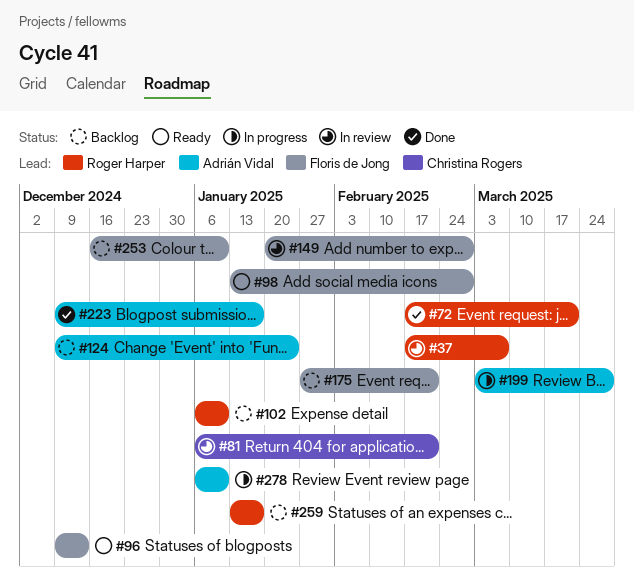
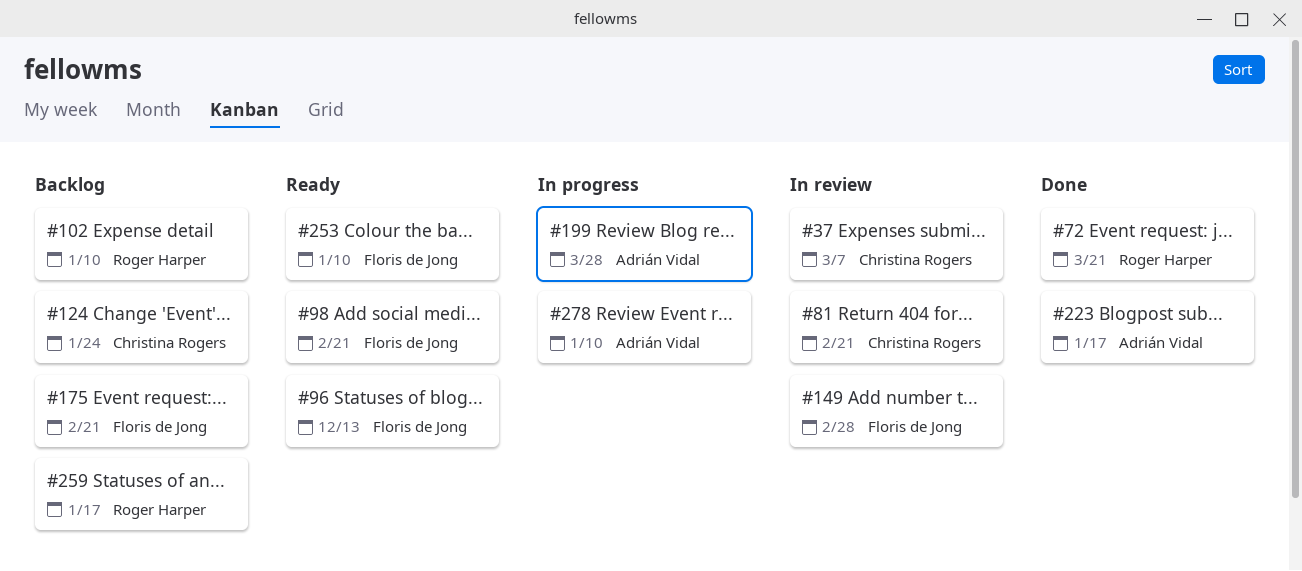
#37, owner: Roger Harper -> Christina Rogers
#98, due: Feb 28 -> Feb 21
#124, owner: Adrián Vidal -> Christina Rogers
#253, status: Backlog -> Ready

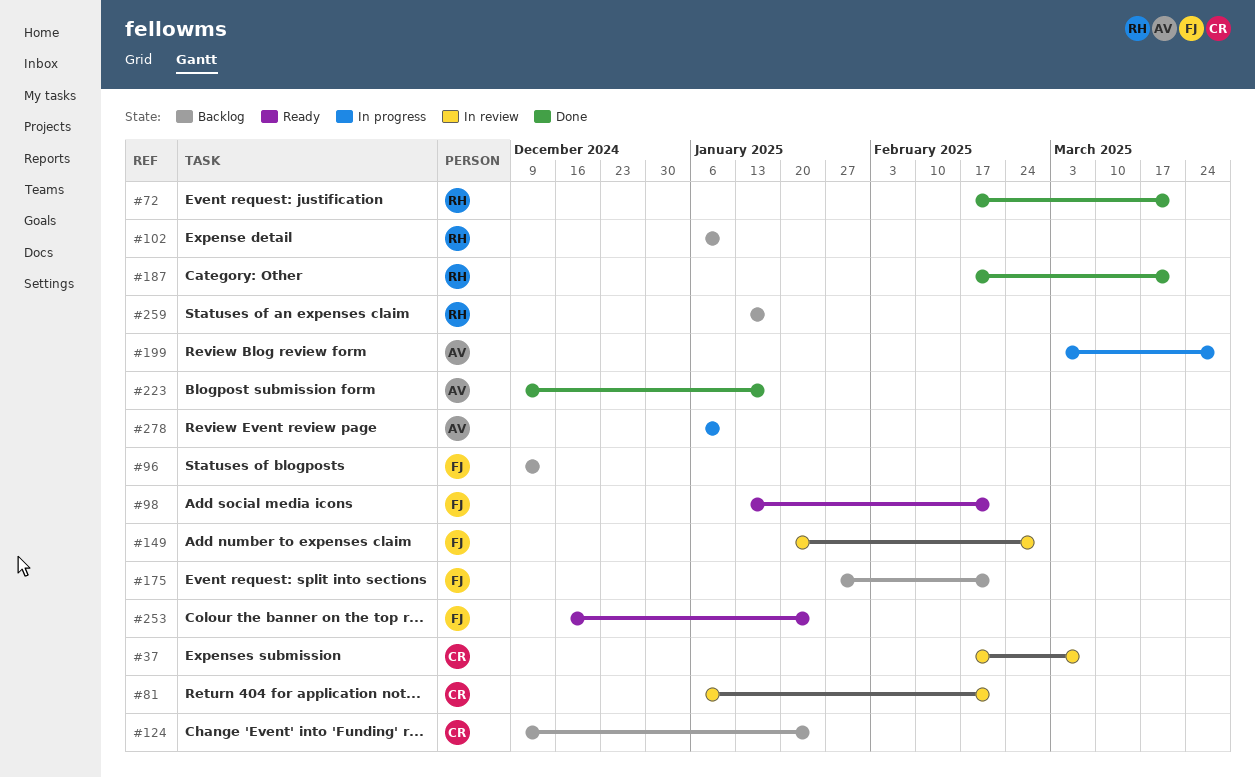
#96, status: Ready -> Backlog
#187: none -> present
#253, due: Jan 10 -> Jan 24

